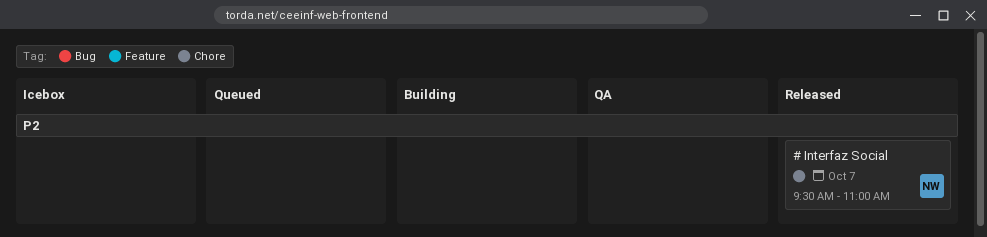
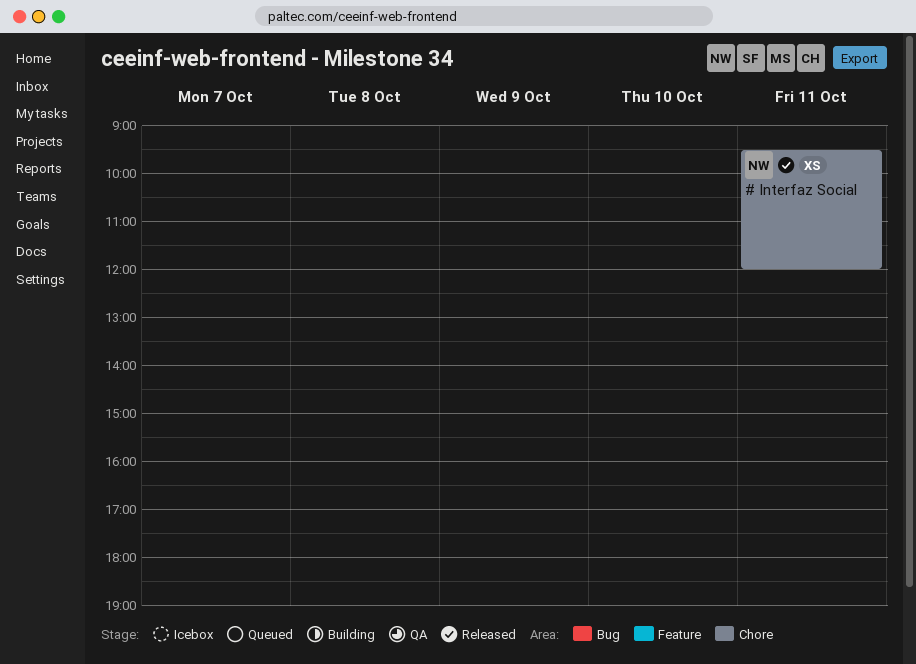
# Interfaz Social, day: Oct 7 -> Oct 11
# Interfaz Social, ends: 11:00 -> 12:00

